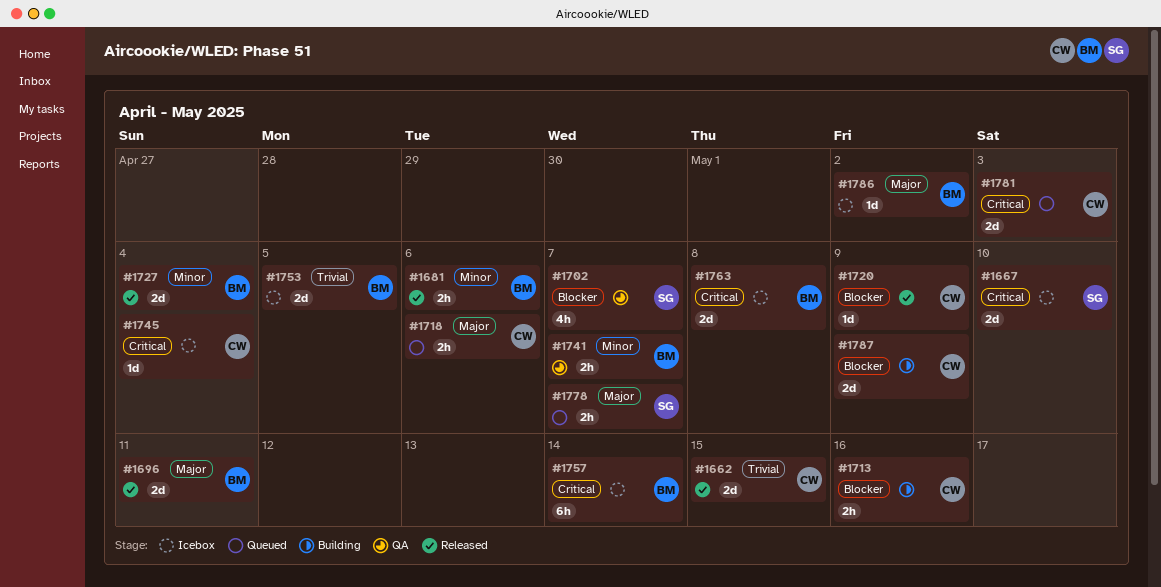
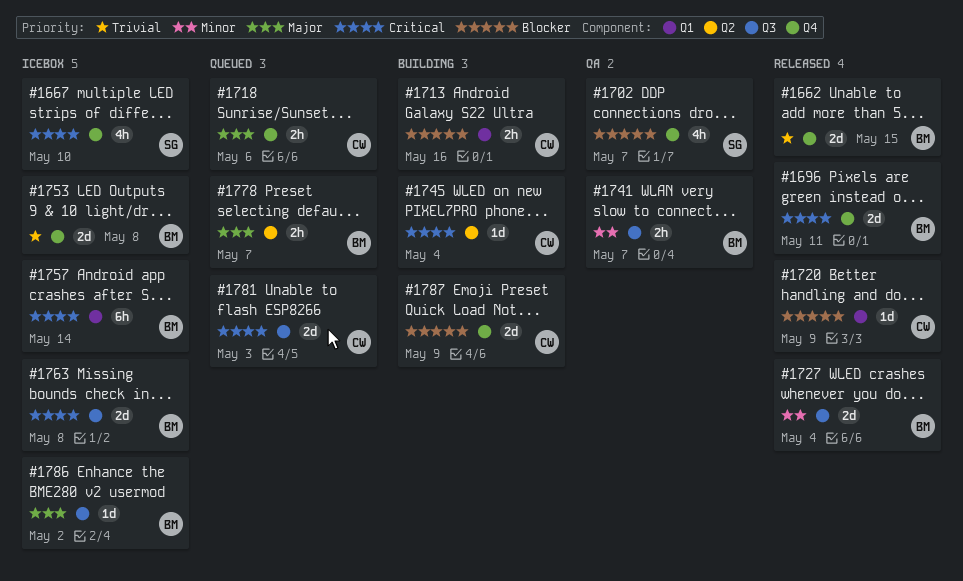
#1662, owner: CW -> BM
#1667, estimate: 2d -> 4h
#1681: present -> none
#1696, priority: Major -> Critical
#1745, status: Icebox -> Building
#1753, due: May 5 -> May 8
#1778, owner: SG -> BM

